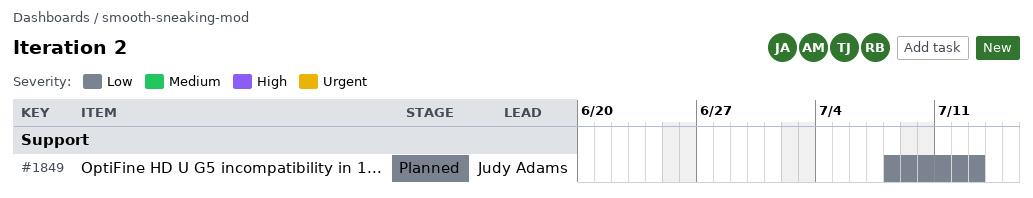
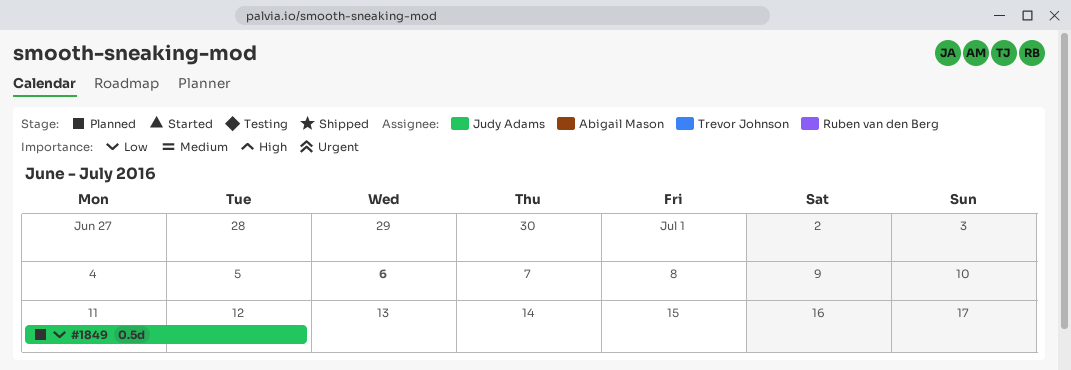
#1849, start: Jul 8 -> Jul 11
#1849, due: Jul 13 -> Jul 12

